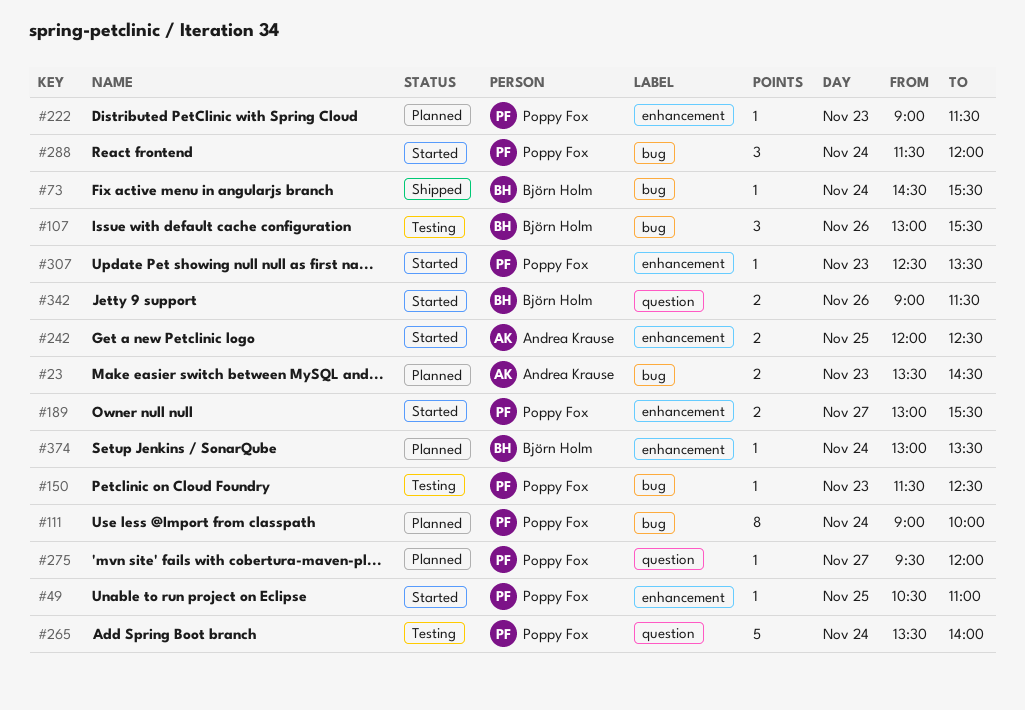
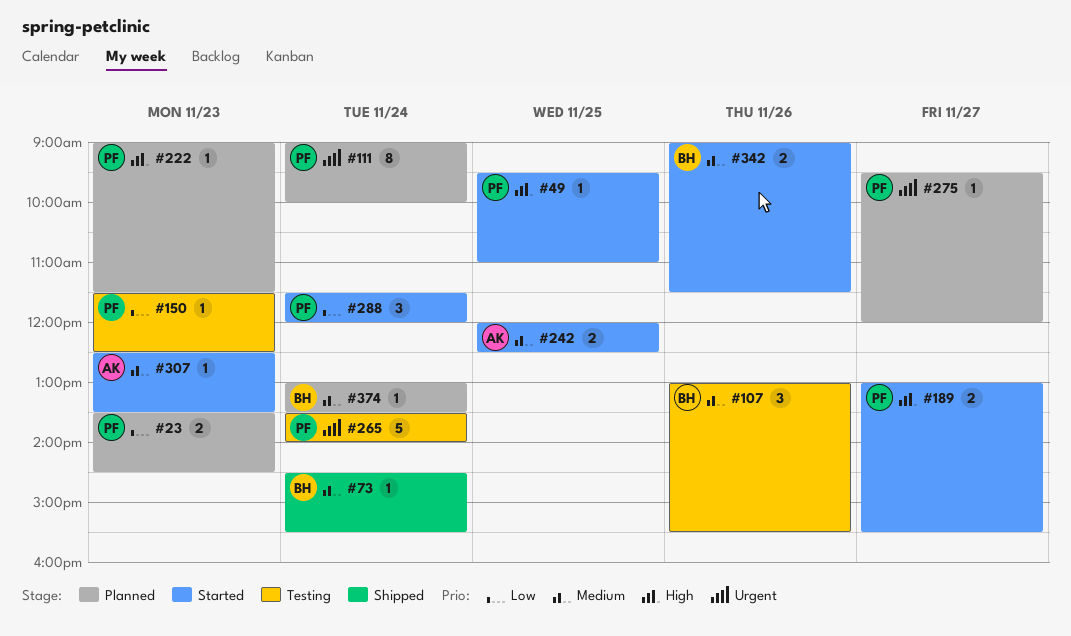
#23, owner: Andrea Krause -> Poppy Fox
#49, begins: 10:30 -> 09:30
#307, owner: Poppy Fox -> Andrea Krause

